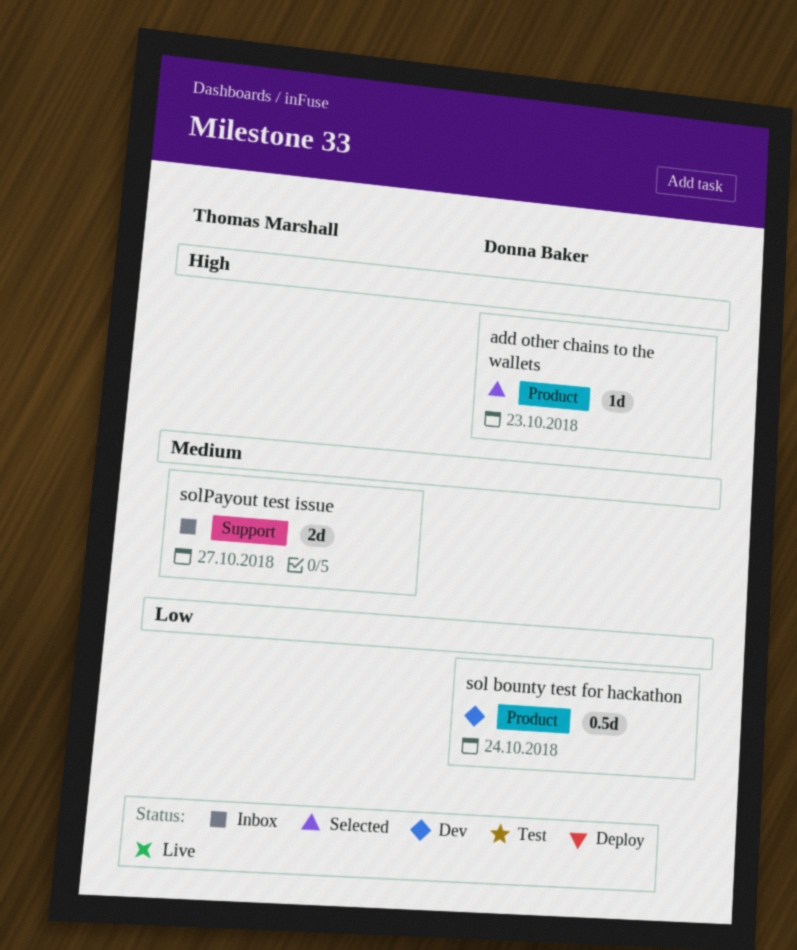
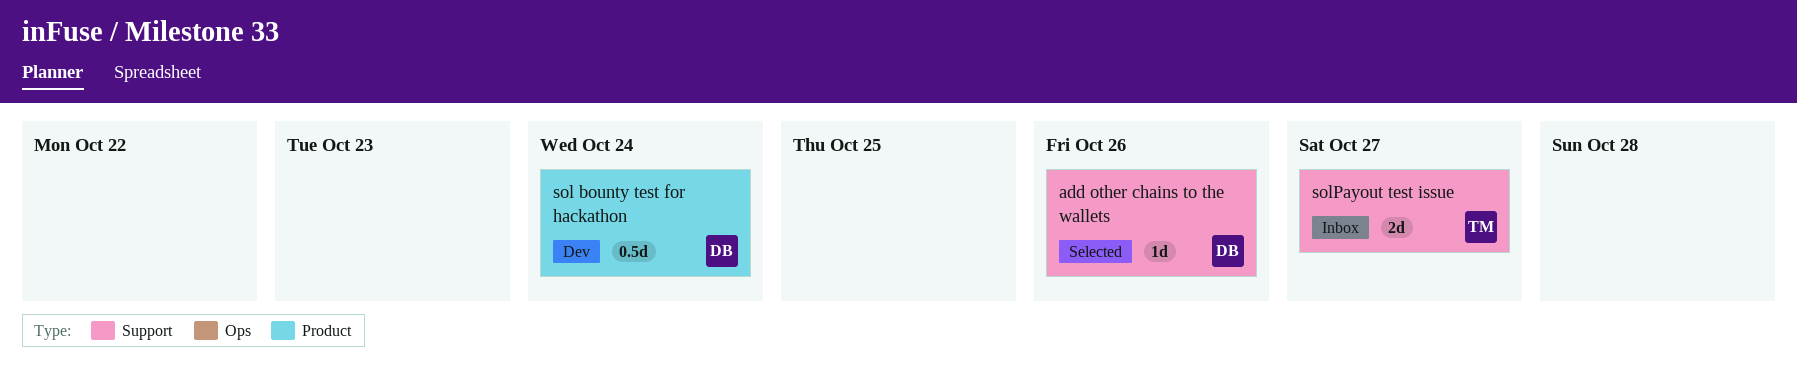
add other chains to the wallets, label: Product -> Support
add other chains to the wallets, due: Oct 23 -> Oct 26

